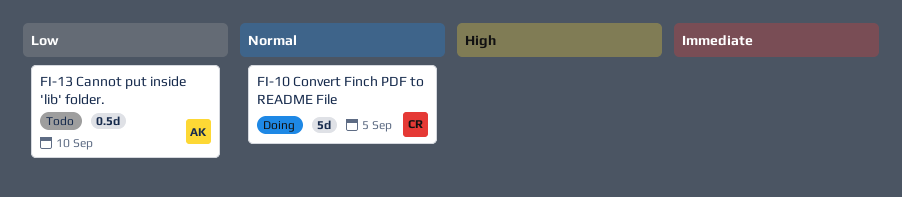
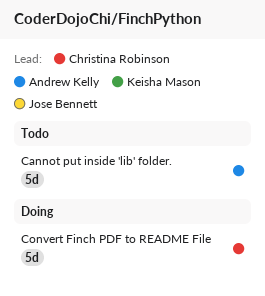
Cannot put inside 'lib' folder., estimate: 0.5d -> 5d

